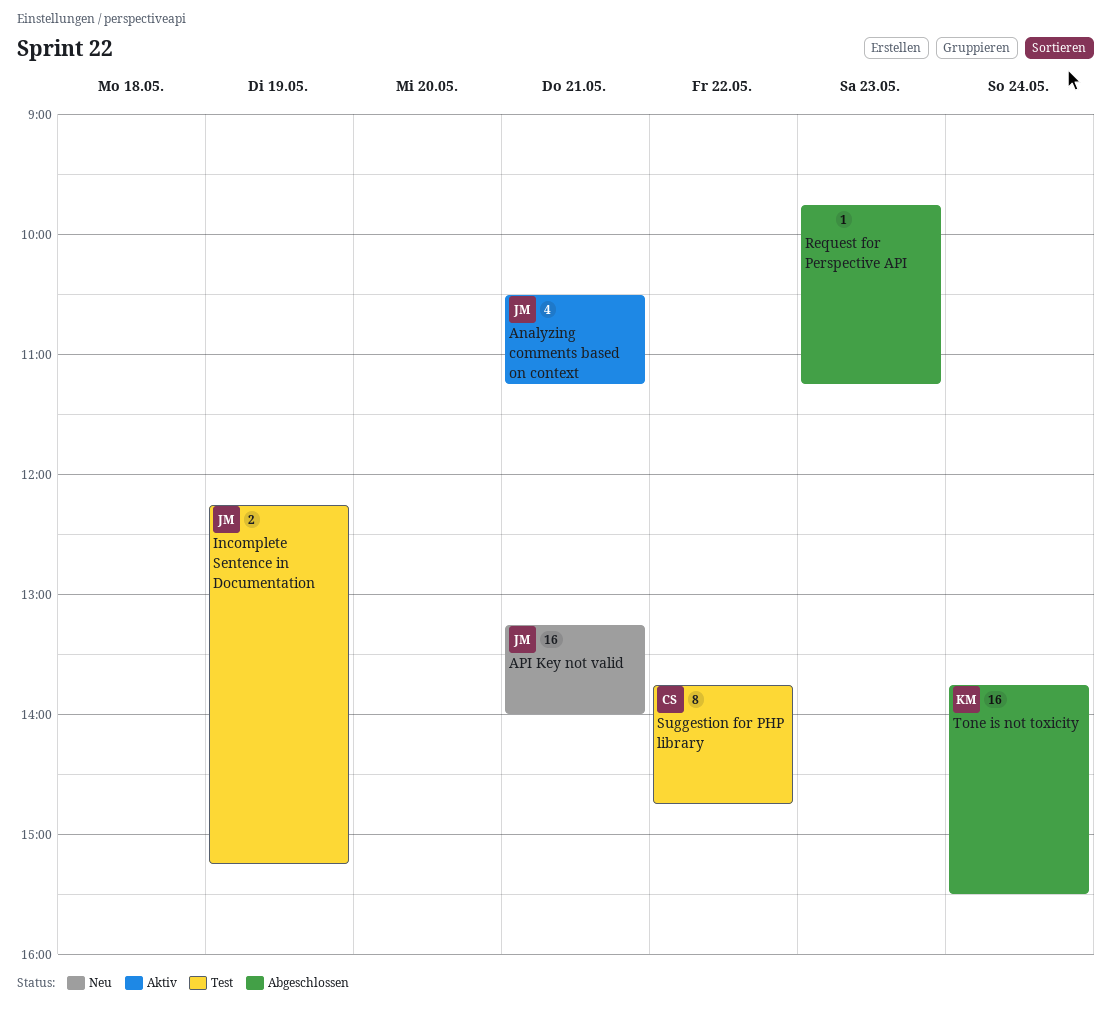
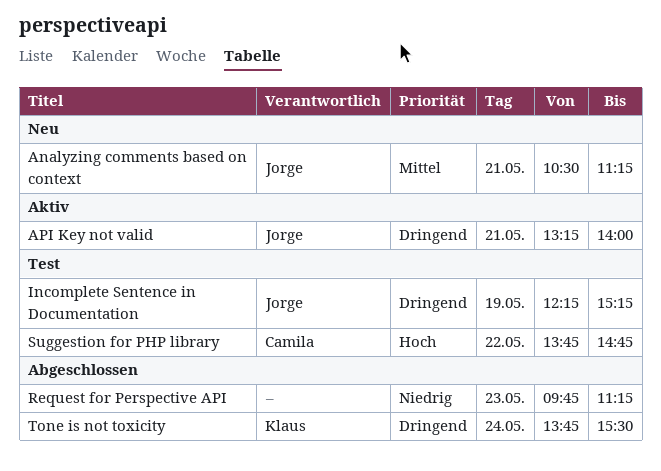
Analyzing comments based on context, status: Aktiv -> Neu
API Key not valid, status: Neu -> Aktiv

